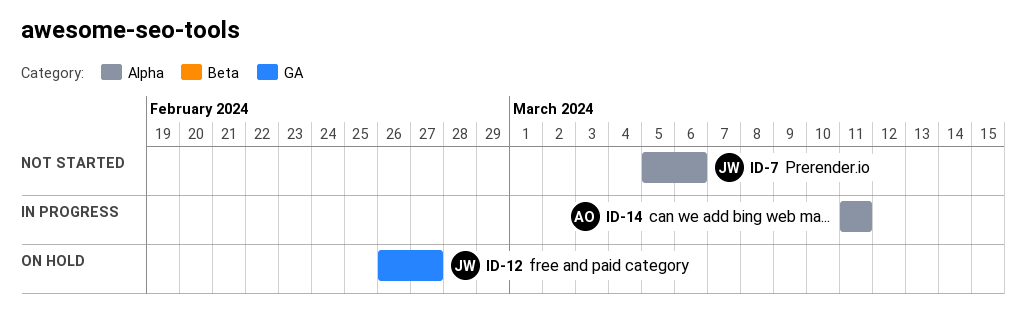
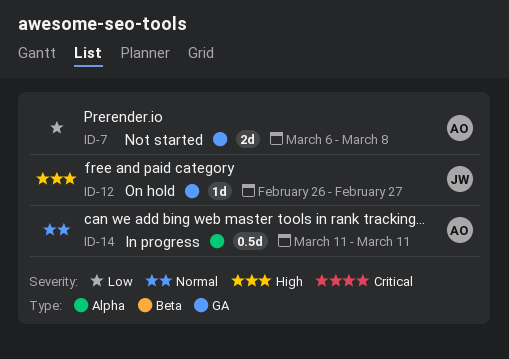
ID-7, owner: JW -> AO
ID-7, label: Alpha -> GA
ID-7, start: Mar 5 -> Mar 6
ID-7, due: Mar 6 -> Mar 8

